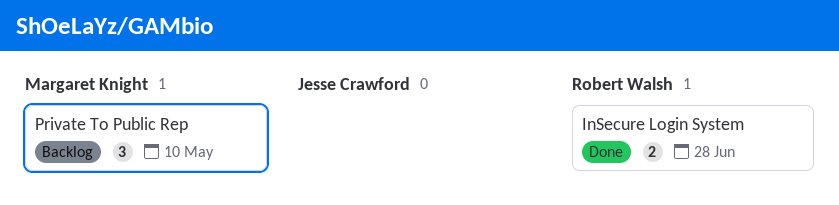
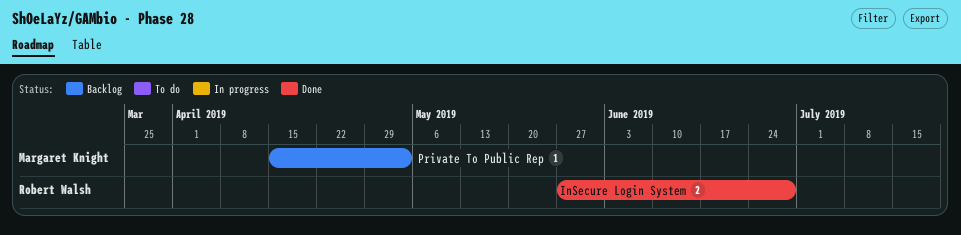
Private To Public Rep, estimate: 3 -> 1
Private To Public Rep, due: May 10 -> May 3

